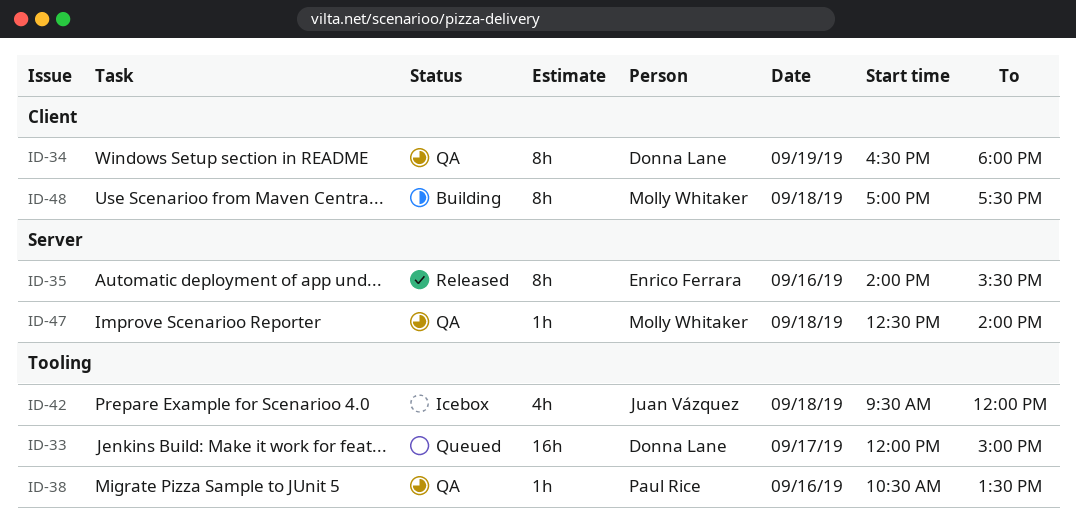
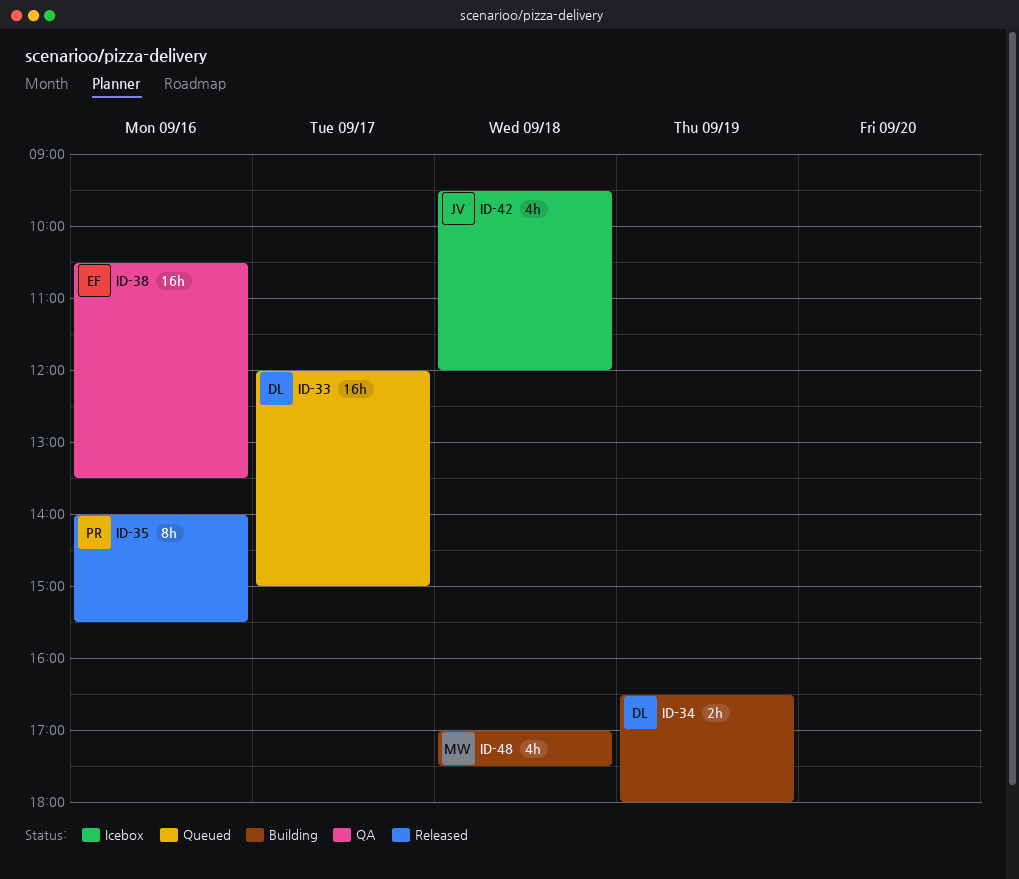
ID-34, status: QA -> Building
ID-34, estimate: 8h -> 2h
ID-35, owner: Enrico Ferrara -> Paul Rice
ID-38, owner: Paul Rice -> Enrico Ferrara
ID-38, estimate: 1h -> 16h
ID-47: present -> none
ID-48, estimate: 8h -> 4h

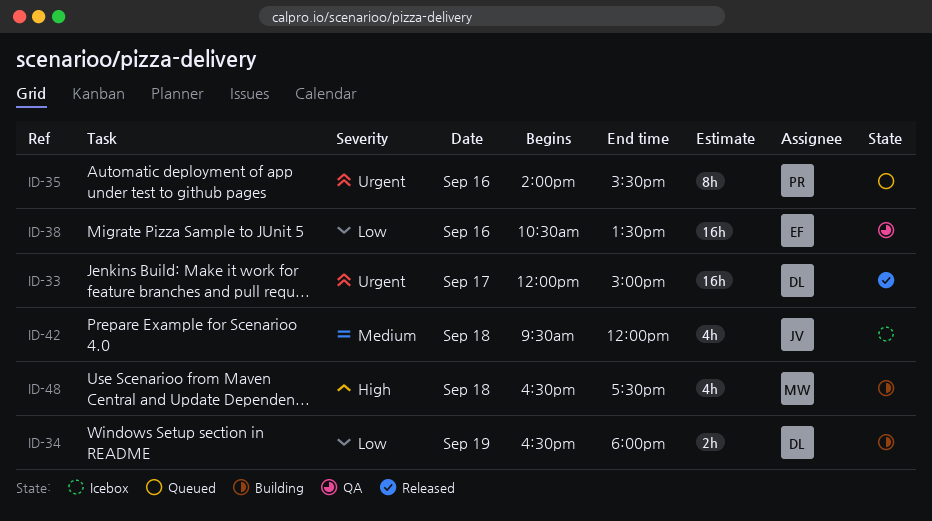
ID-33, status: Queued -> Released
ID-35, status: Released -> Queued
ID-48, begins: 17:00 -> 16:30

